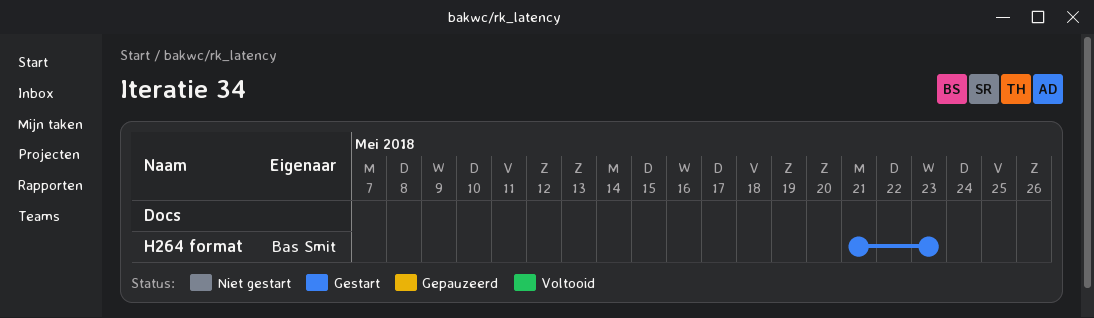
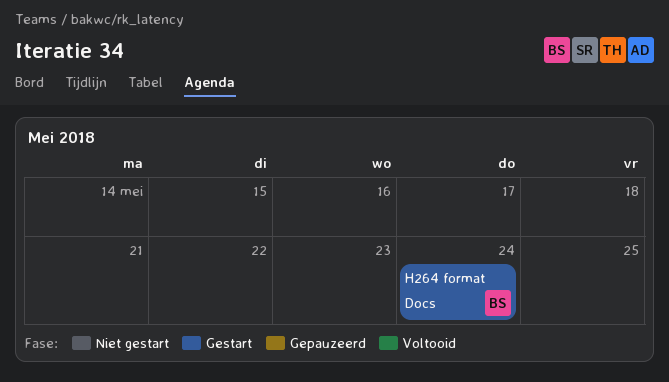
H264 format, due: May 23 -> May 24

